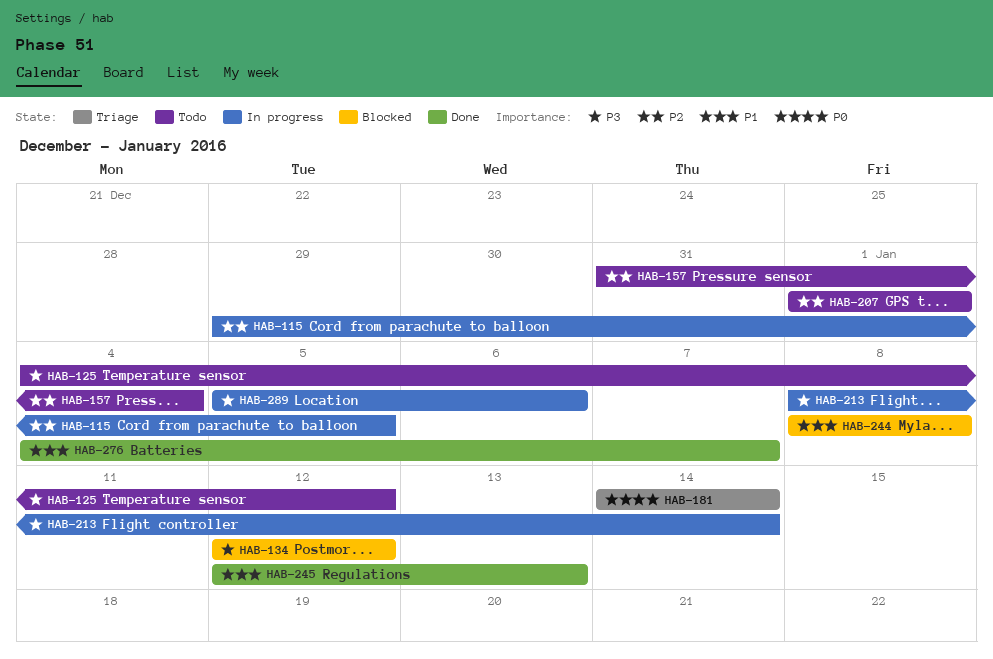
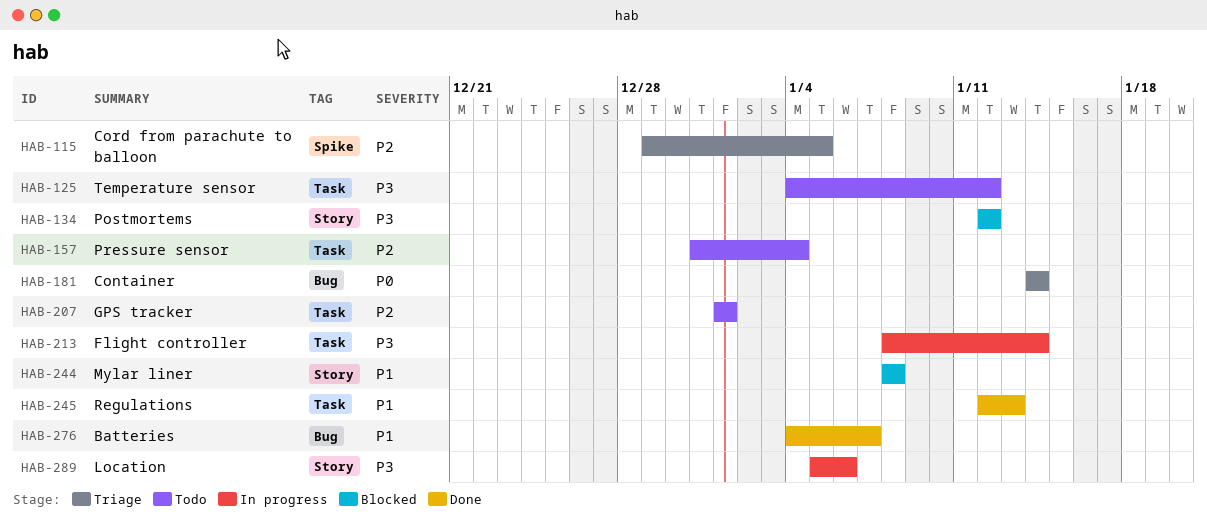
HAB-115, status: In progress -> Triage

